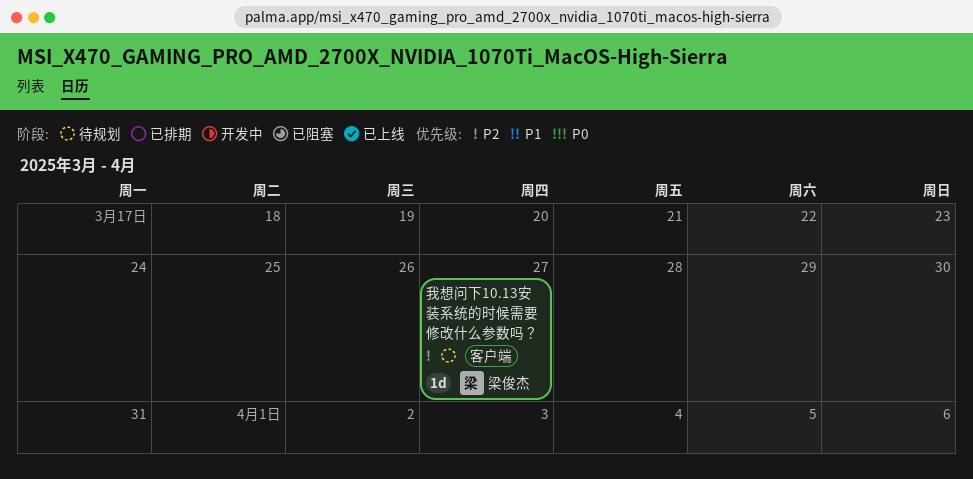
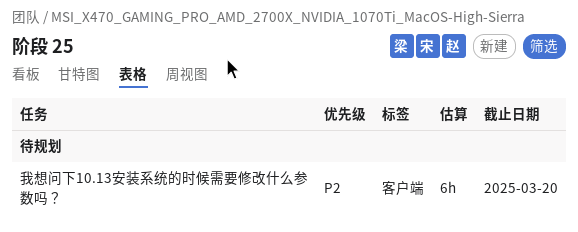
我想问下10.13安装系统的时候需要修改什么参数吗？, estimate: 1d -> 6h
我想问下10.13安装系统的时候需要修改什么参数吗？, due: Mar 27 -> Mar 20

